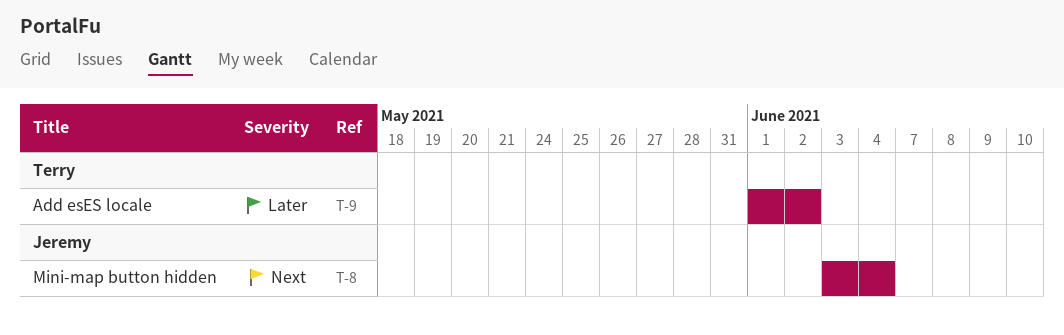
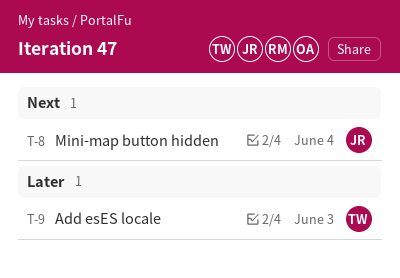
T-9, due: Jun 2 -> Jun 3

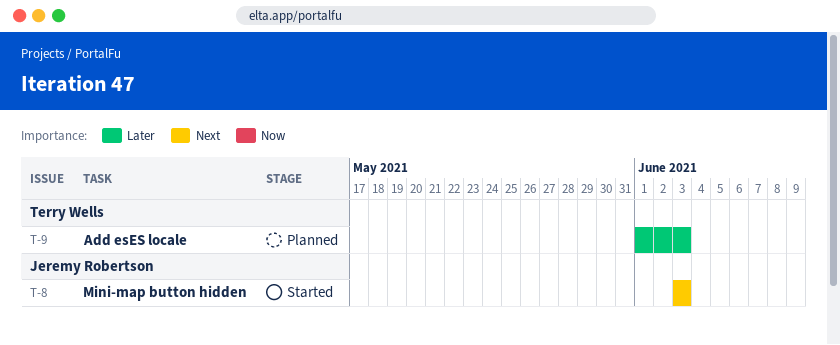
T-8, due: Jun 4 -> Jun 3

